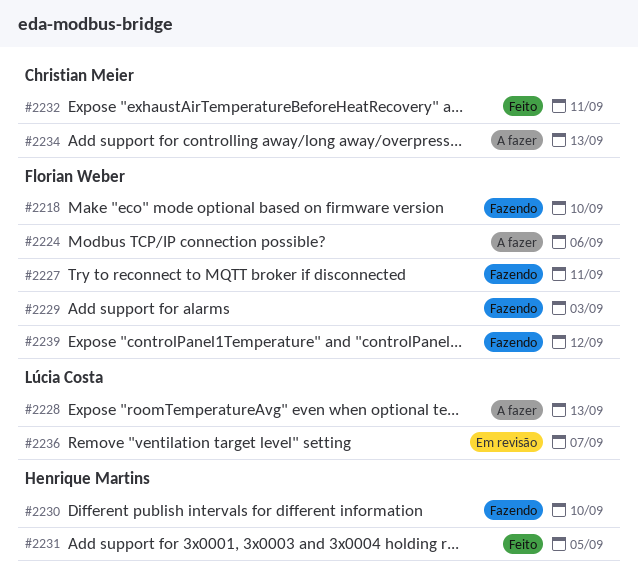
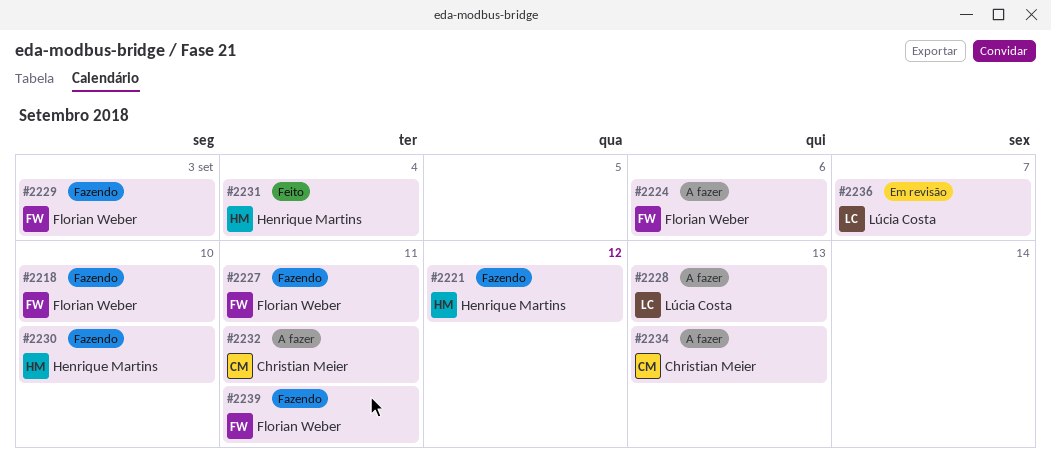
#2221: none -> present
#2231, due: Sep 5 -> Sep 4
#2232, status: Feito -> A fazer
#2239, due: Sep 12 -> Sep 11

